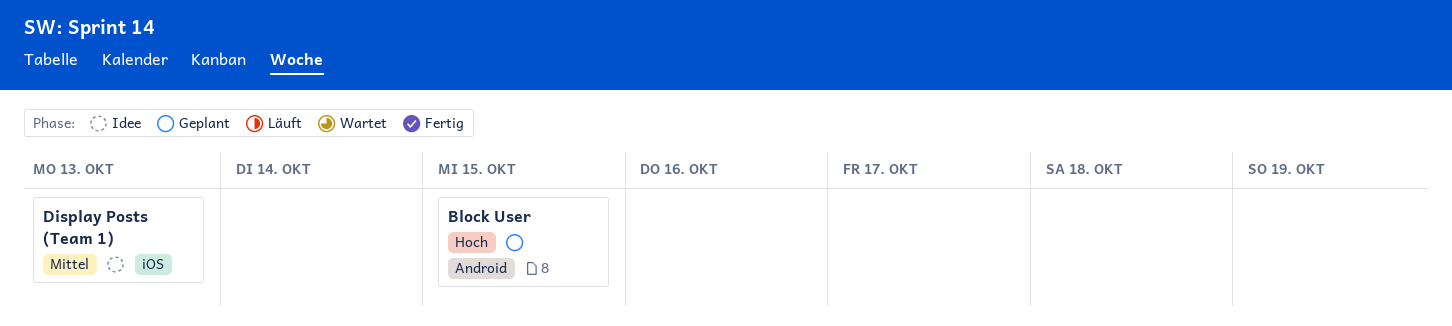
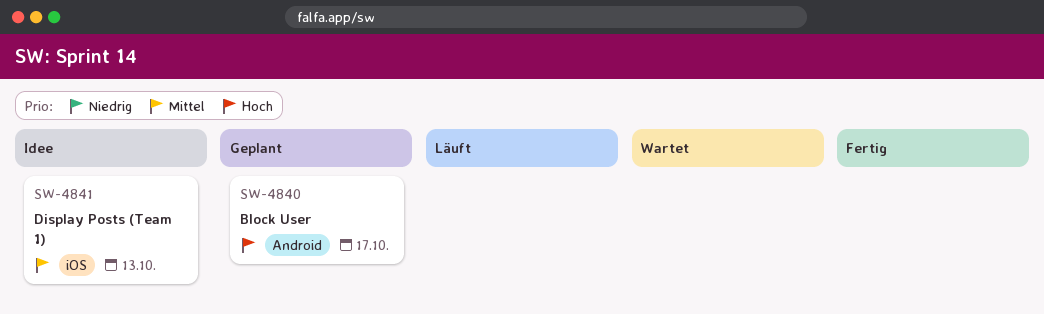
Block User, due: Oct 15 -> Oct 17

